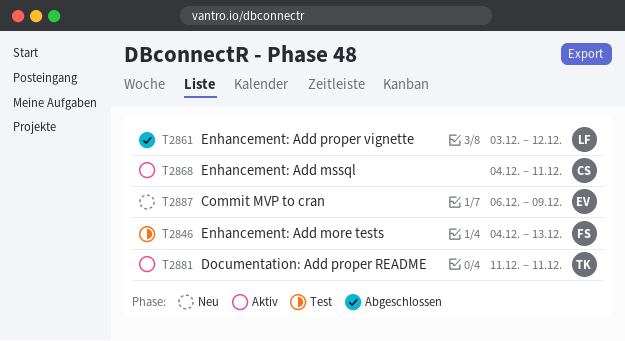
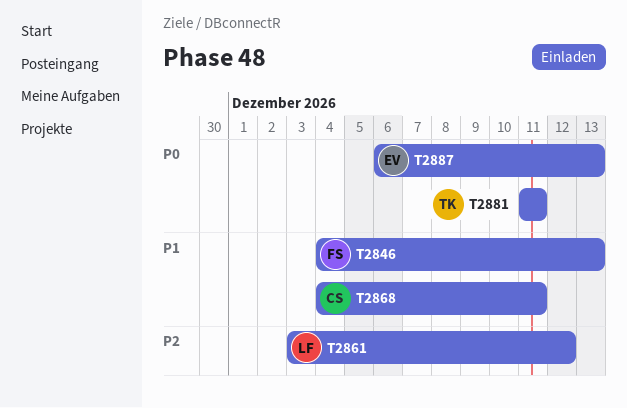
T2887, due: Dec 9 -> Dec 13

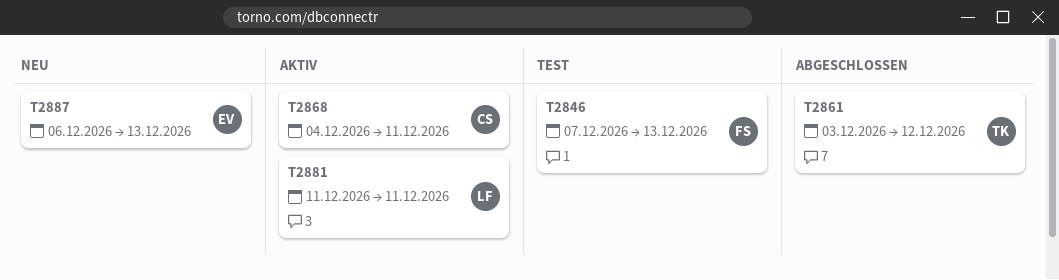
T2846, start: Dec 4 -> Dec 7
T2861, owner: LF -> TK
T2881, owner: TK -> LF

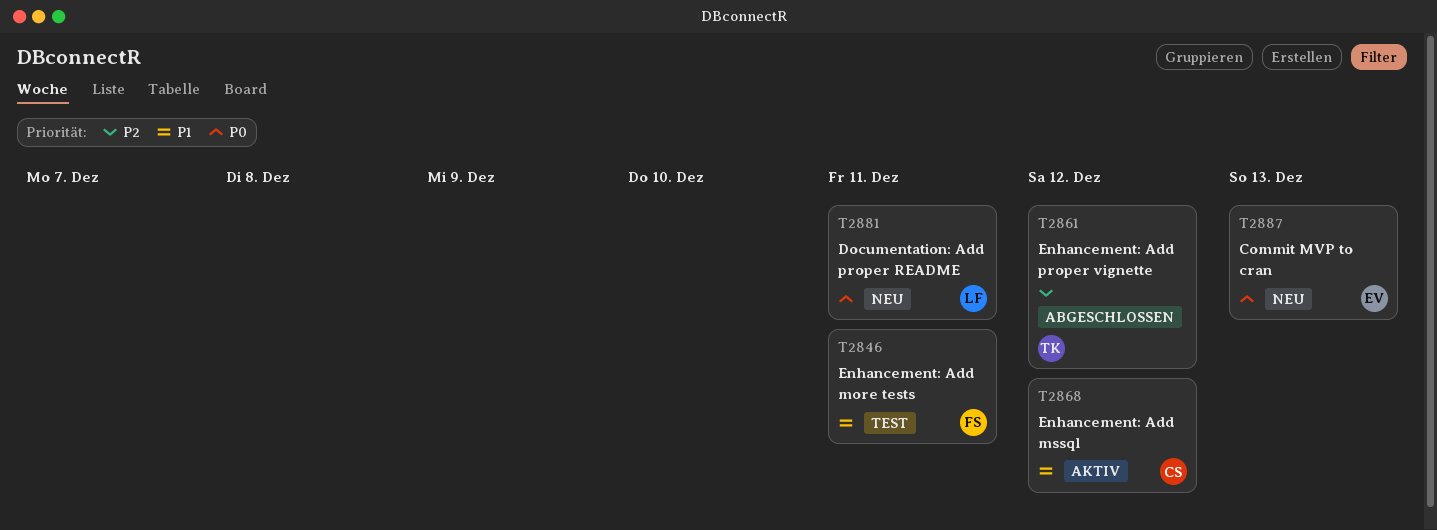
T2846, due: Dec 13 -> Dec 11
T2868, due: Dec 11 -> Dec 12
T2881, status: Aktiv -> Neu

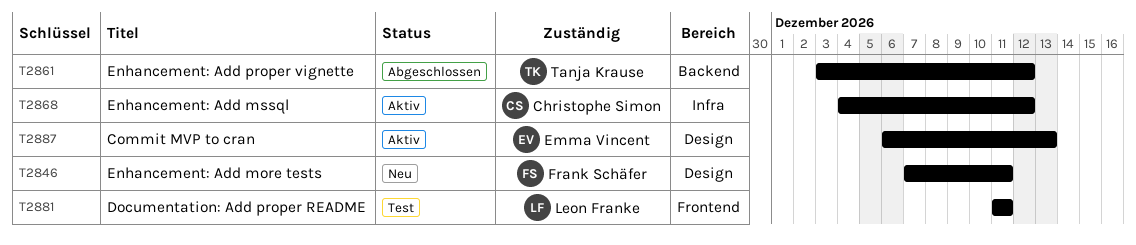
T2846, status: Test -> Neu
T2881, status: Neu -> Test
T2887, status: Neu -> Aktiv

